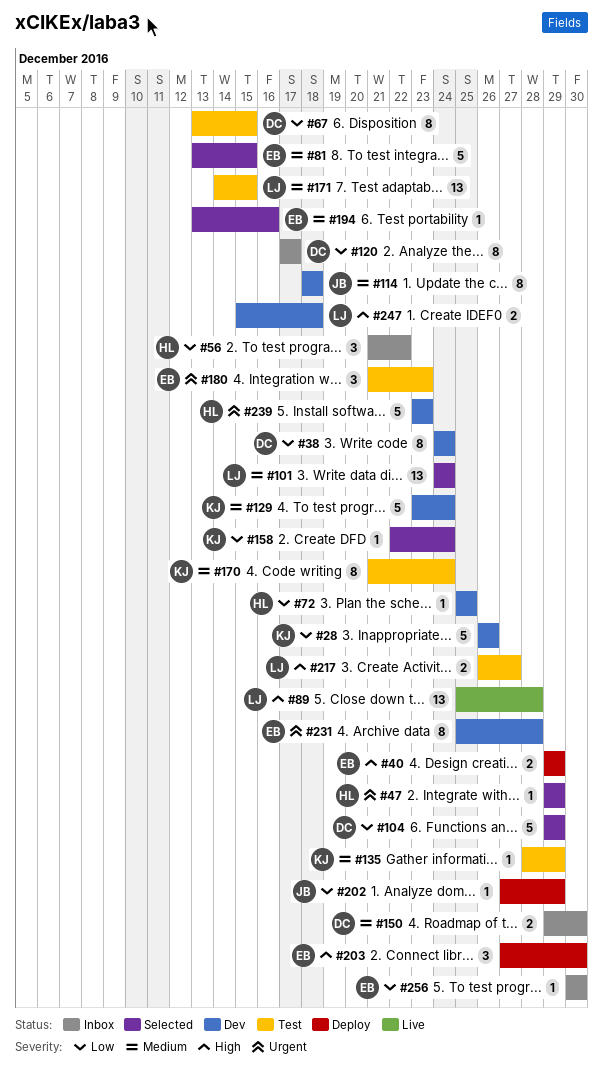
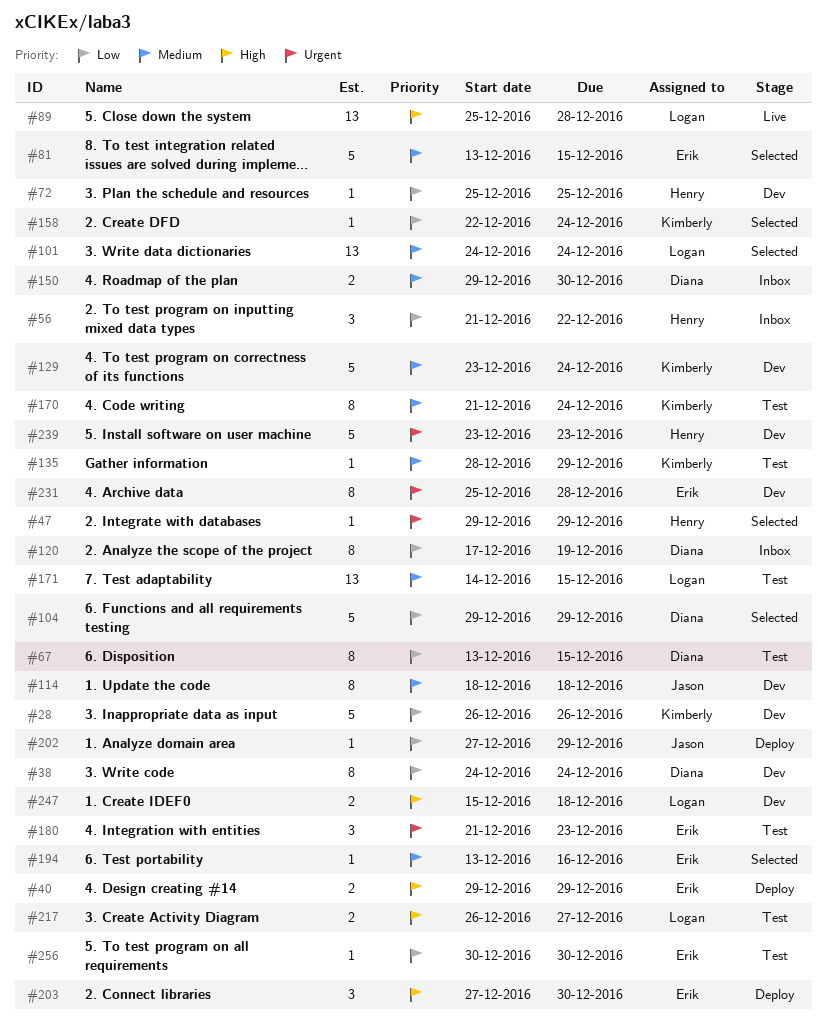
#120, due: Dec 17 -> Dec 19
#256, status: Inbox -> Test

